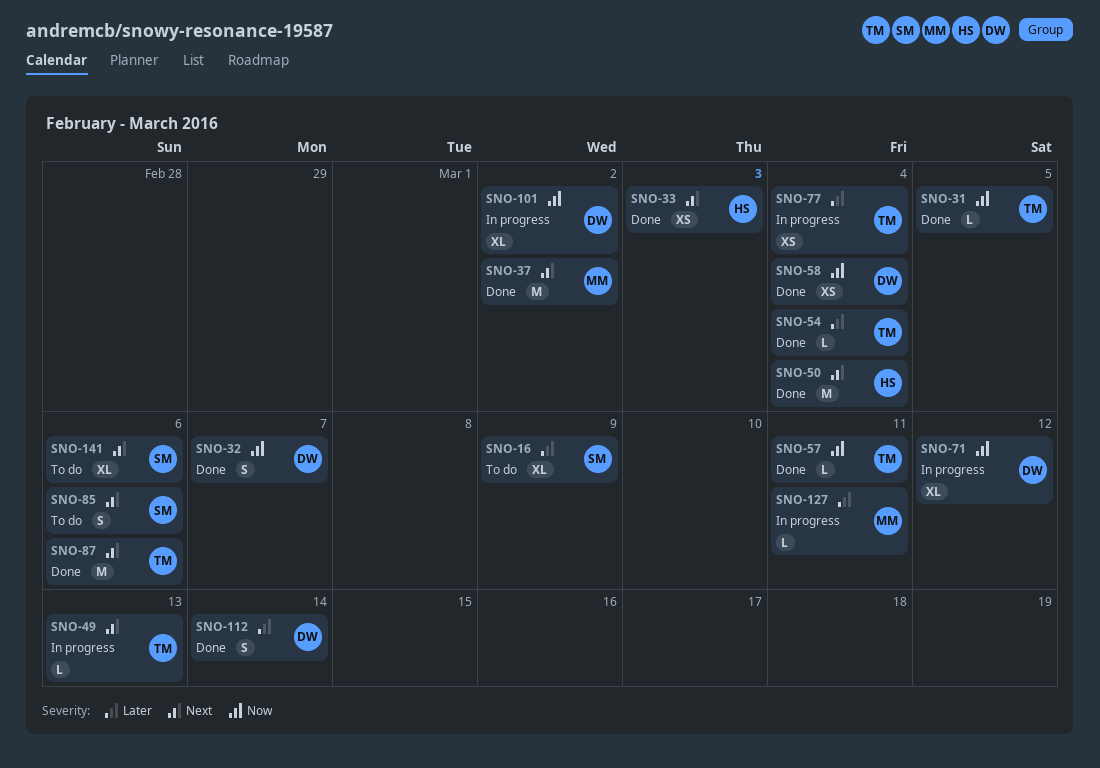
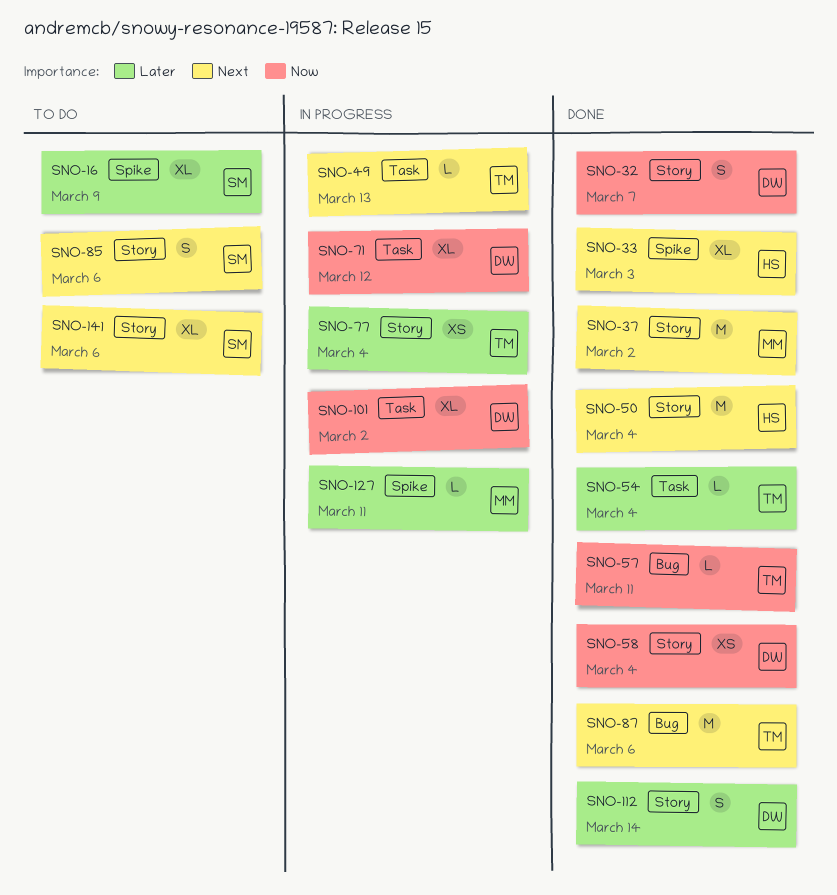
SNO-31: present -> none
SNO-33, estimate: XS -> XL

